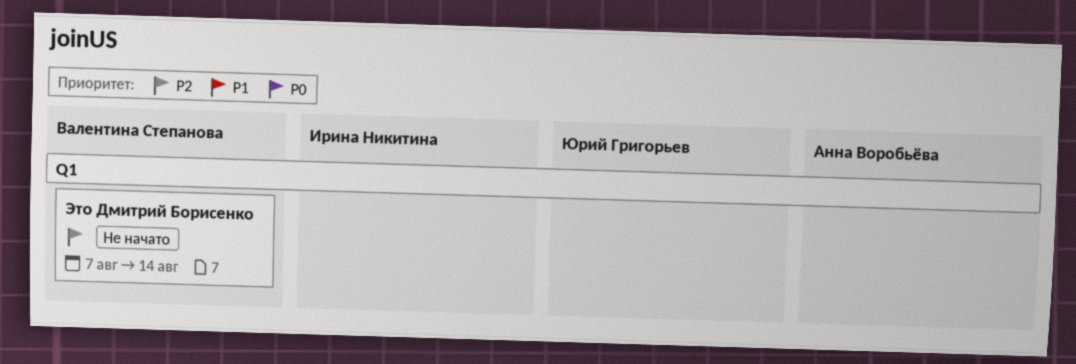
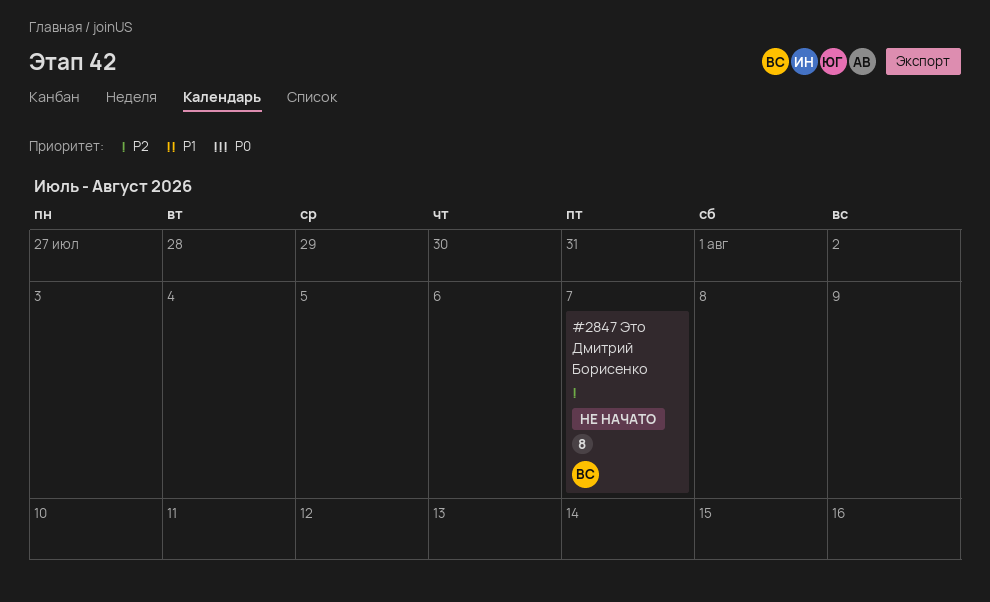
Это Дмитрий Борисенко, due: Aug 14 -> Aug 7

